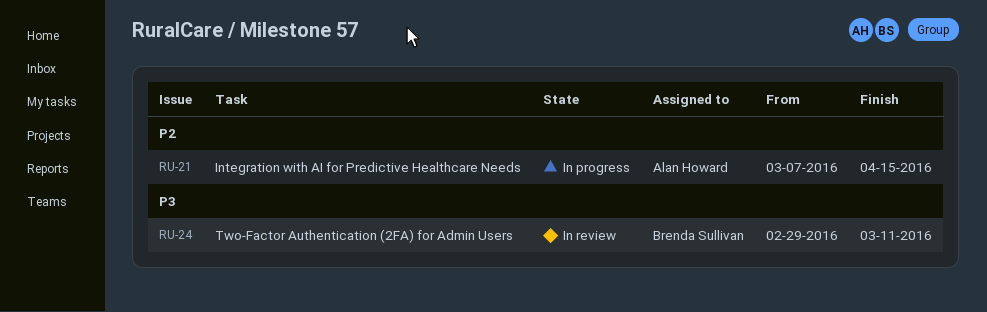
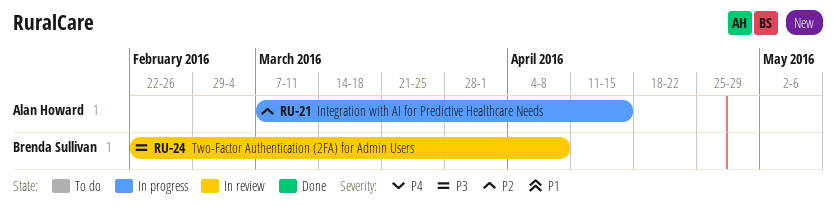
RU-24, start: Feb 29 -> Feb 22
RU-24, due: Mar 11 -> Apr 8

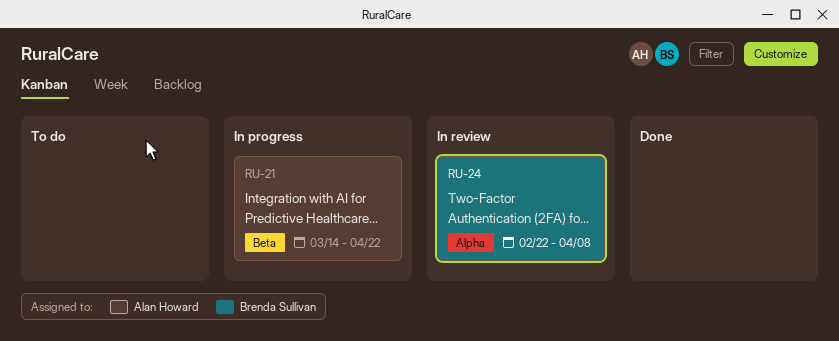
RU-21, start: Mar 7 -> Mar 14
RU-21, due: Apr 15 -> Apr 22

